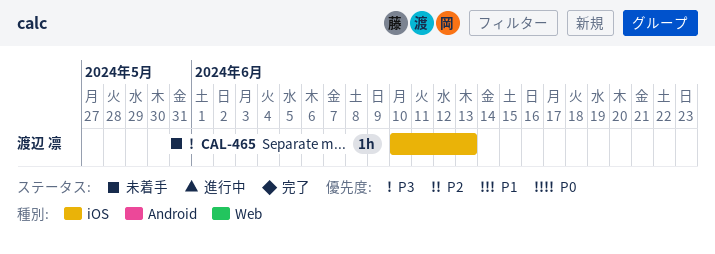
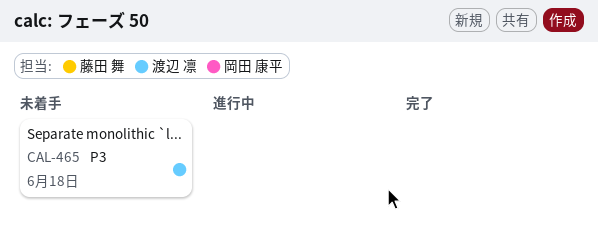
CAL-465, due: Jun 13 -> Jun 18

